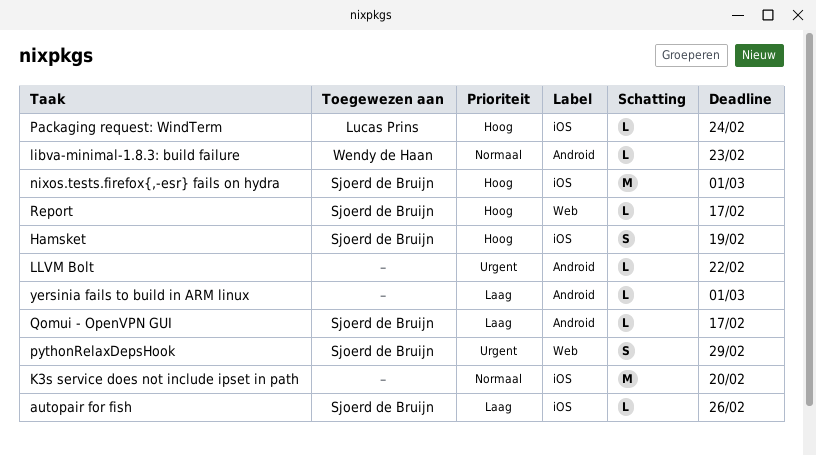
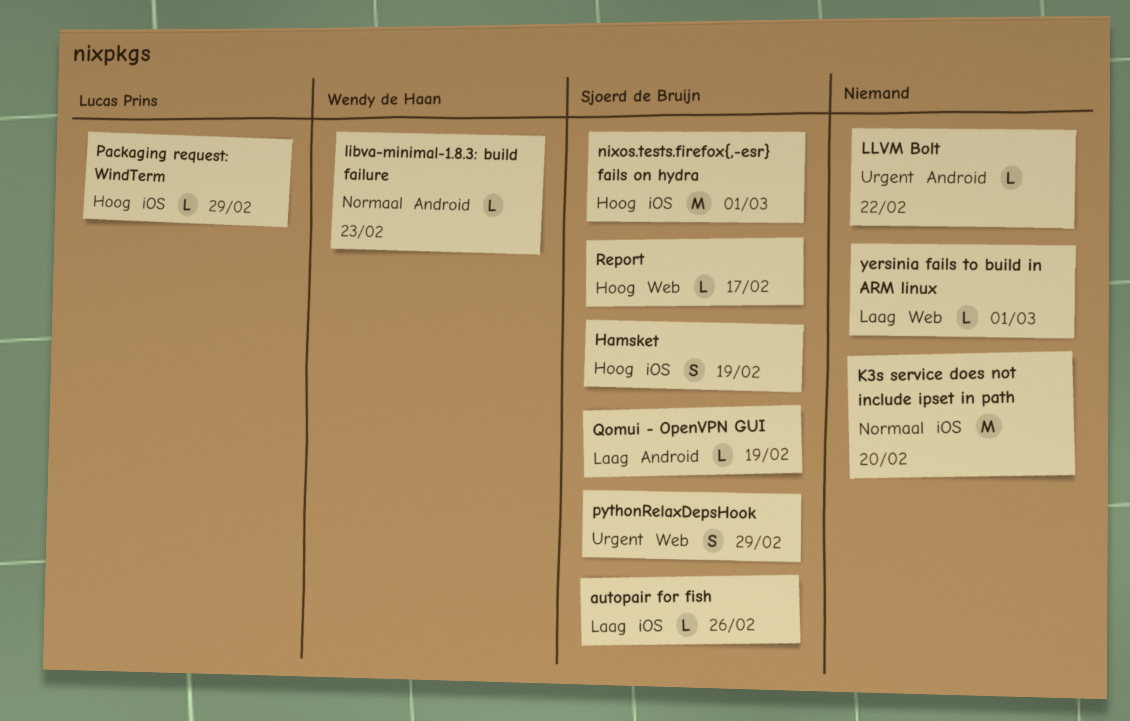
Packaging request: WindTerm, due: Feb 24 -> Feb 29
Qomui - OpenVPN GUI, due: Feb 17 -> Feb 19
yersinia fails to build in ARM linux, label: Android -> Web

